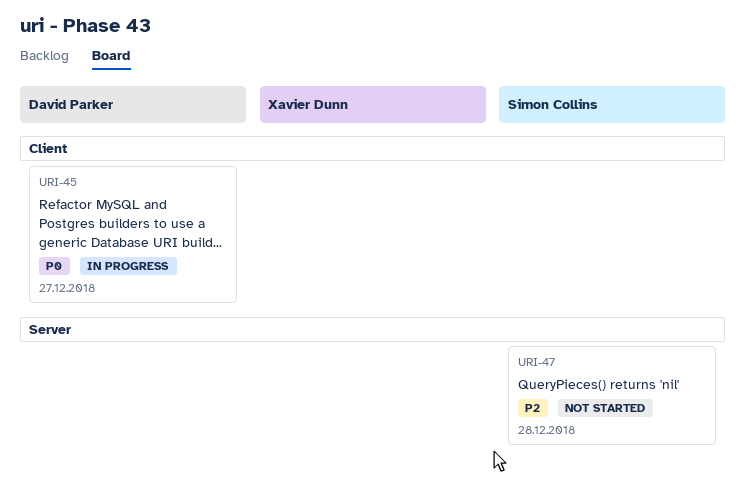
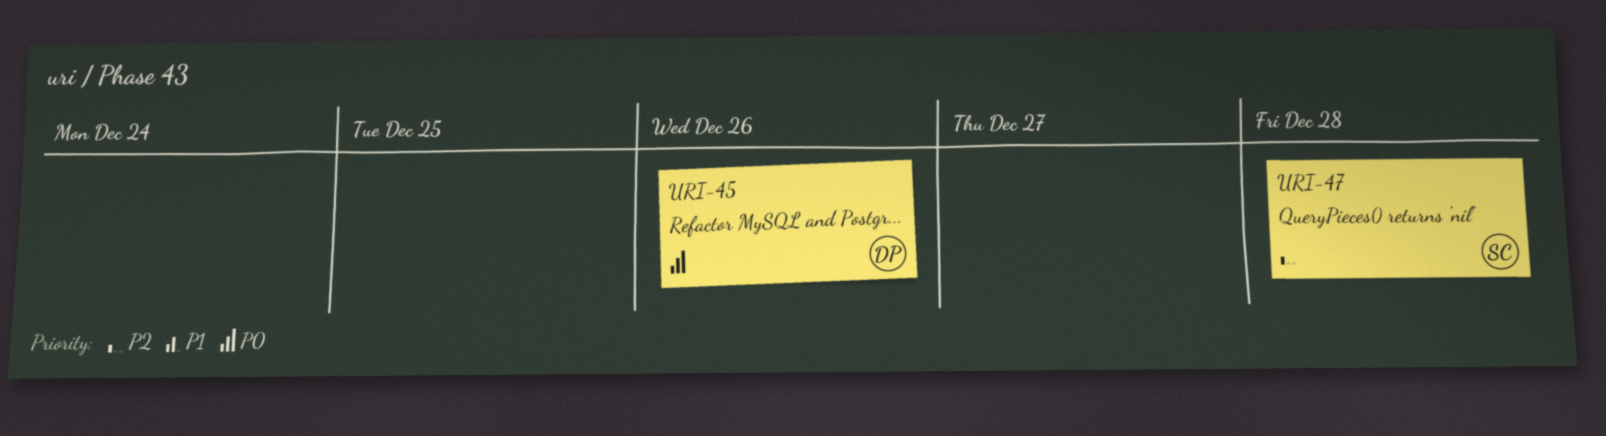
URI-45, due: Dec 27 -> Dec 26

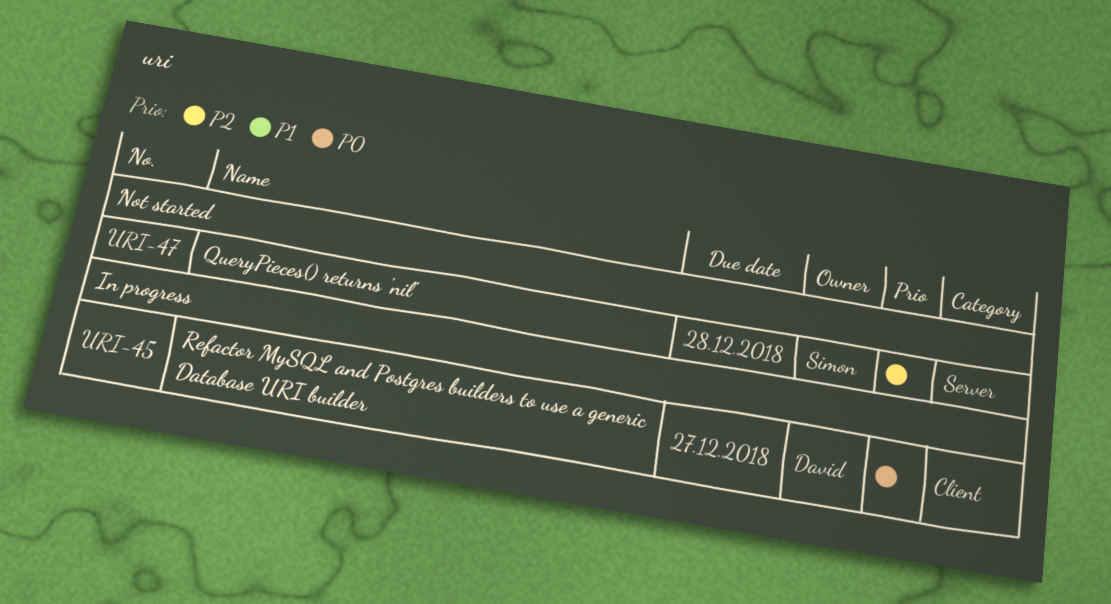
URI-45, due: Dec 26 -> Dec 27

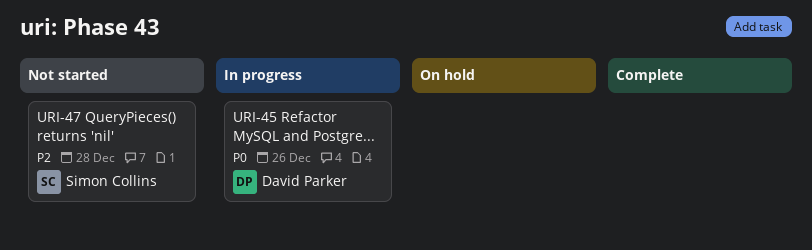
URI-45, due: Dec 27 -> Dec 26

